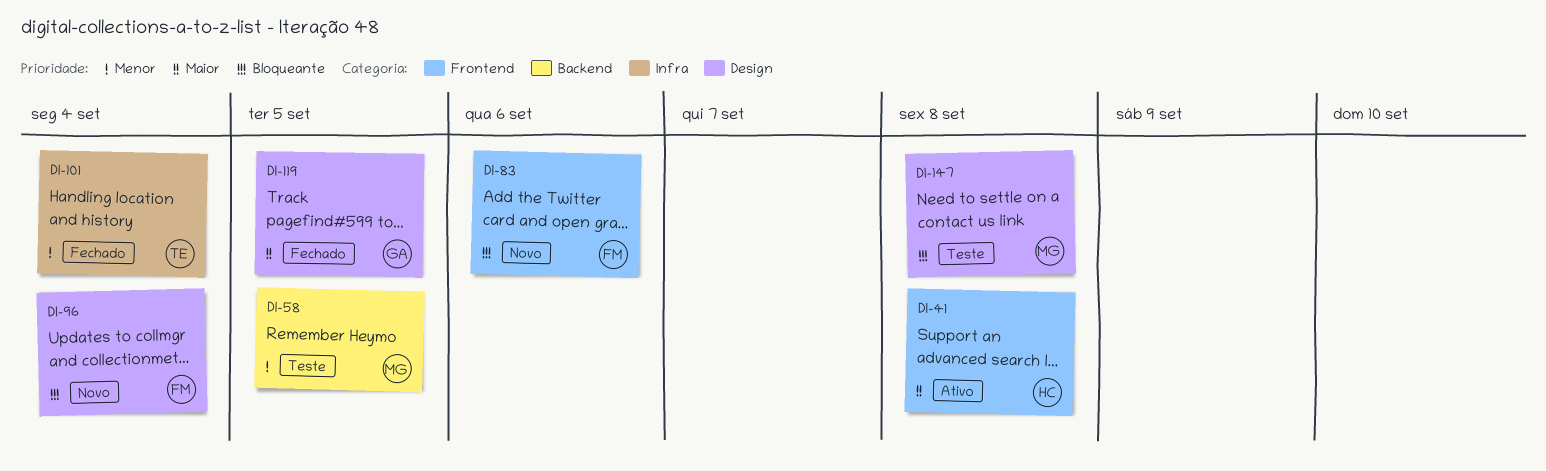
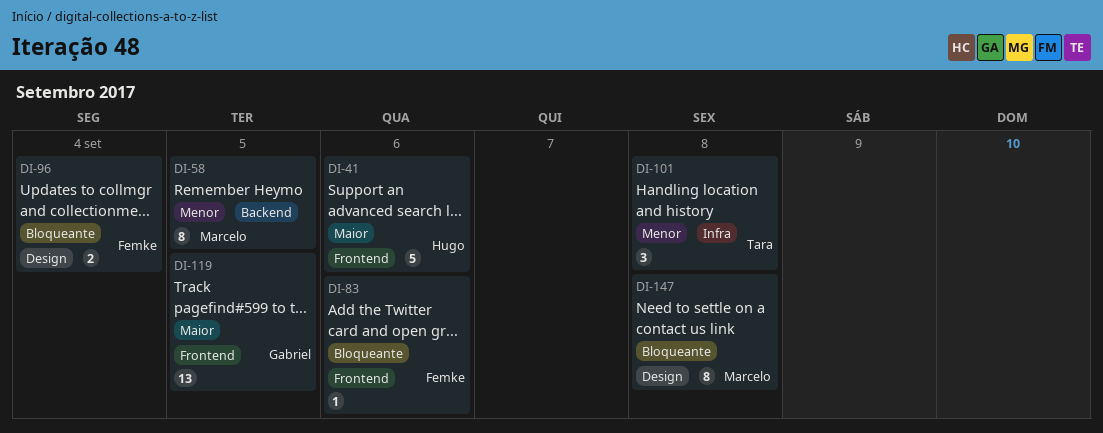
DI-41, due: Sep 8 -> Sep 6
DI-101, due: Sep 4 -> Sep 8
DI-119, label: Design -> Frontend

